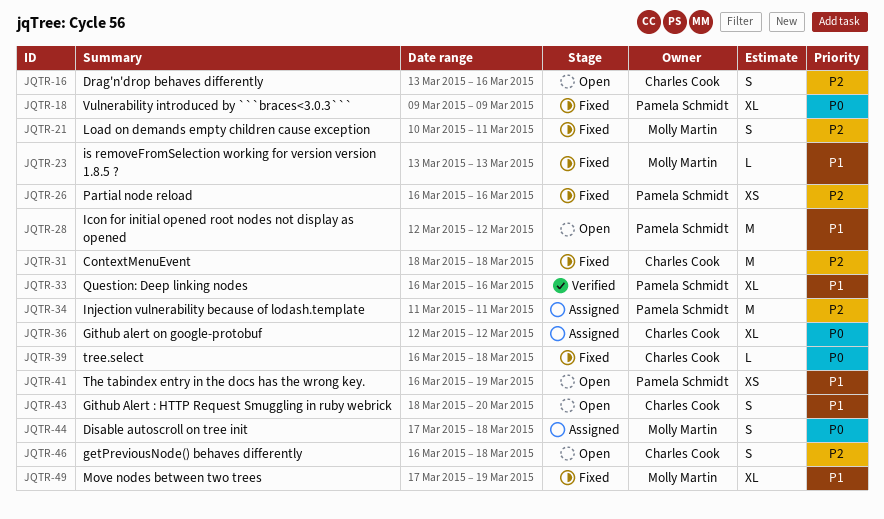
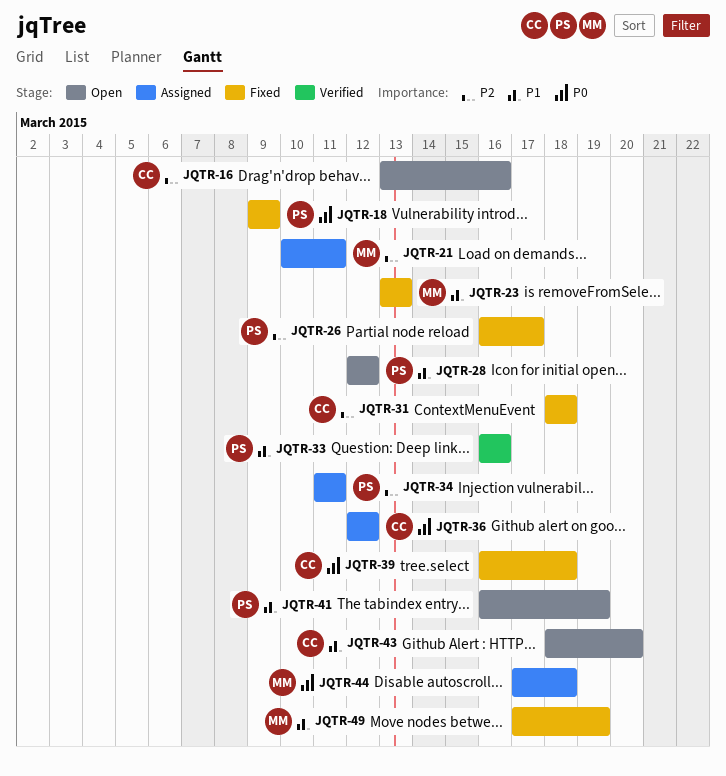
JQTR-21, status: Fixed -> Assigned
JQTR-26, due: Mar 16 -> Mar 17
JQTR-46: present -> none

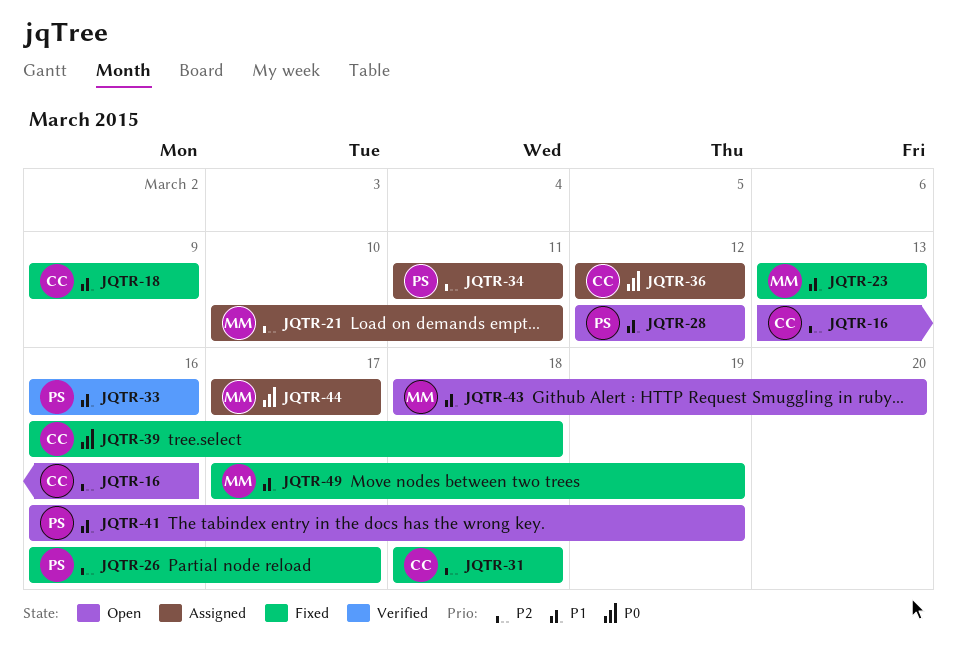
JQTR-18, owner: PS -> CC
JQTR-18, priority: P0 -> P1
JQTR-43, owner: CC -> MM
JQTR-44, due: Mar 18 -> Mar 17

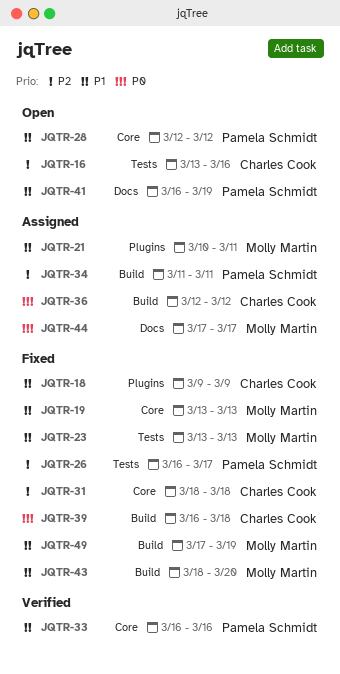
JQTR-19: none -> present
JQTR-21, priority: P2 -> P1
JQTR-43, status: Open -> Fixed

